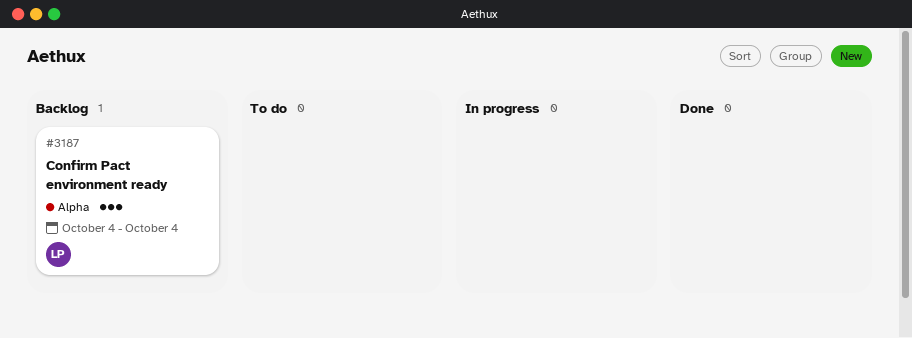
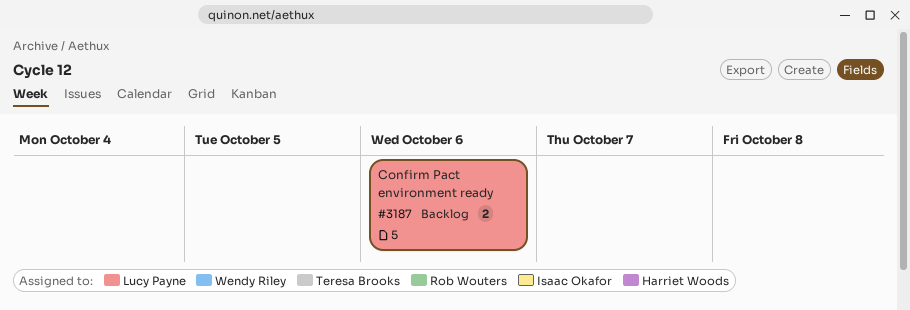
#3187, estimate: 3 -> 2
#3187, due: Oct 4 -> Oct 6

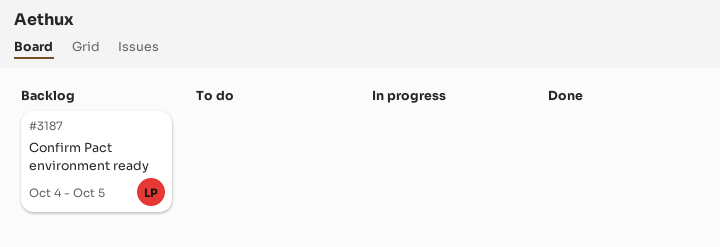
#3187, due: Oct 6 -> Oct 5

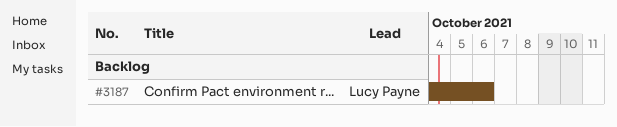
#3187, due: Oct 5 -> Oct 6

